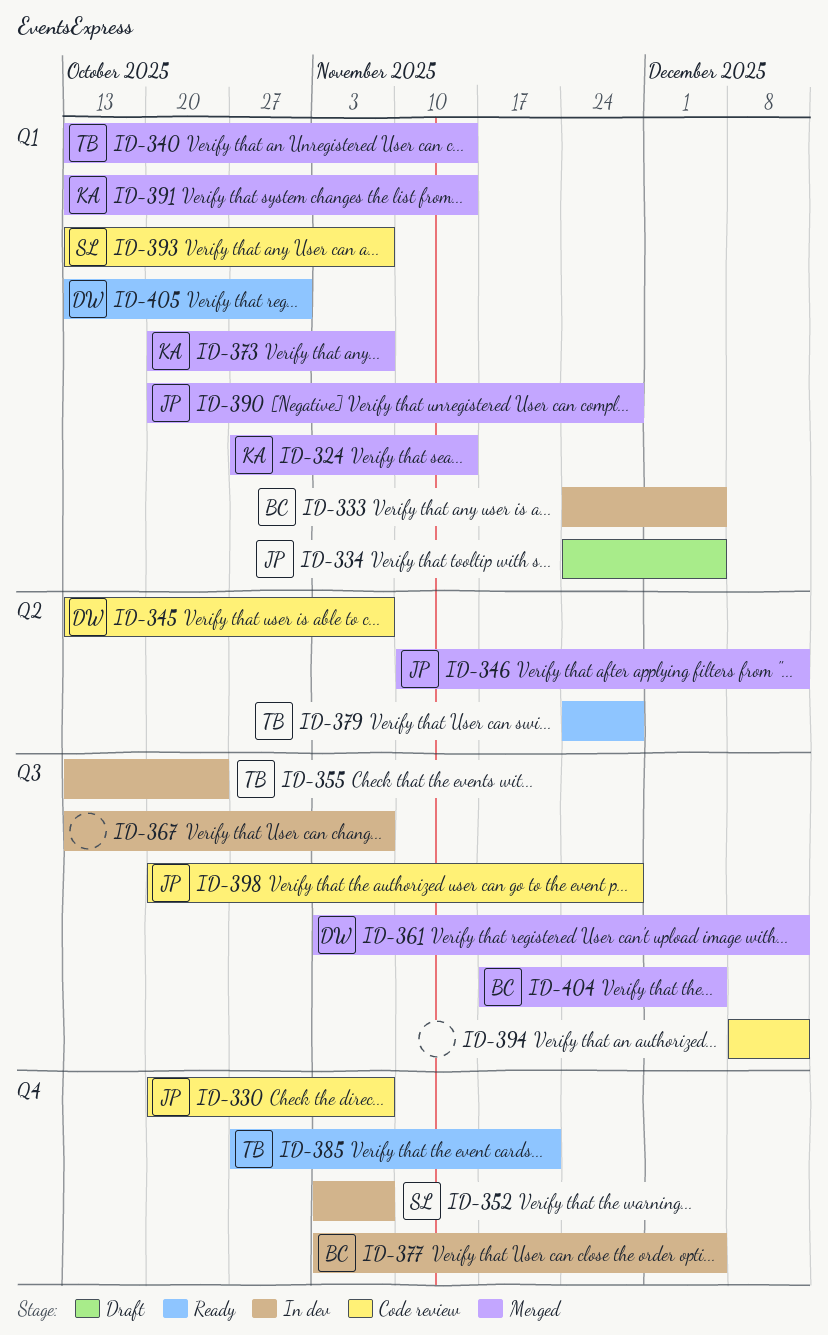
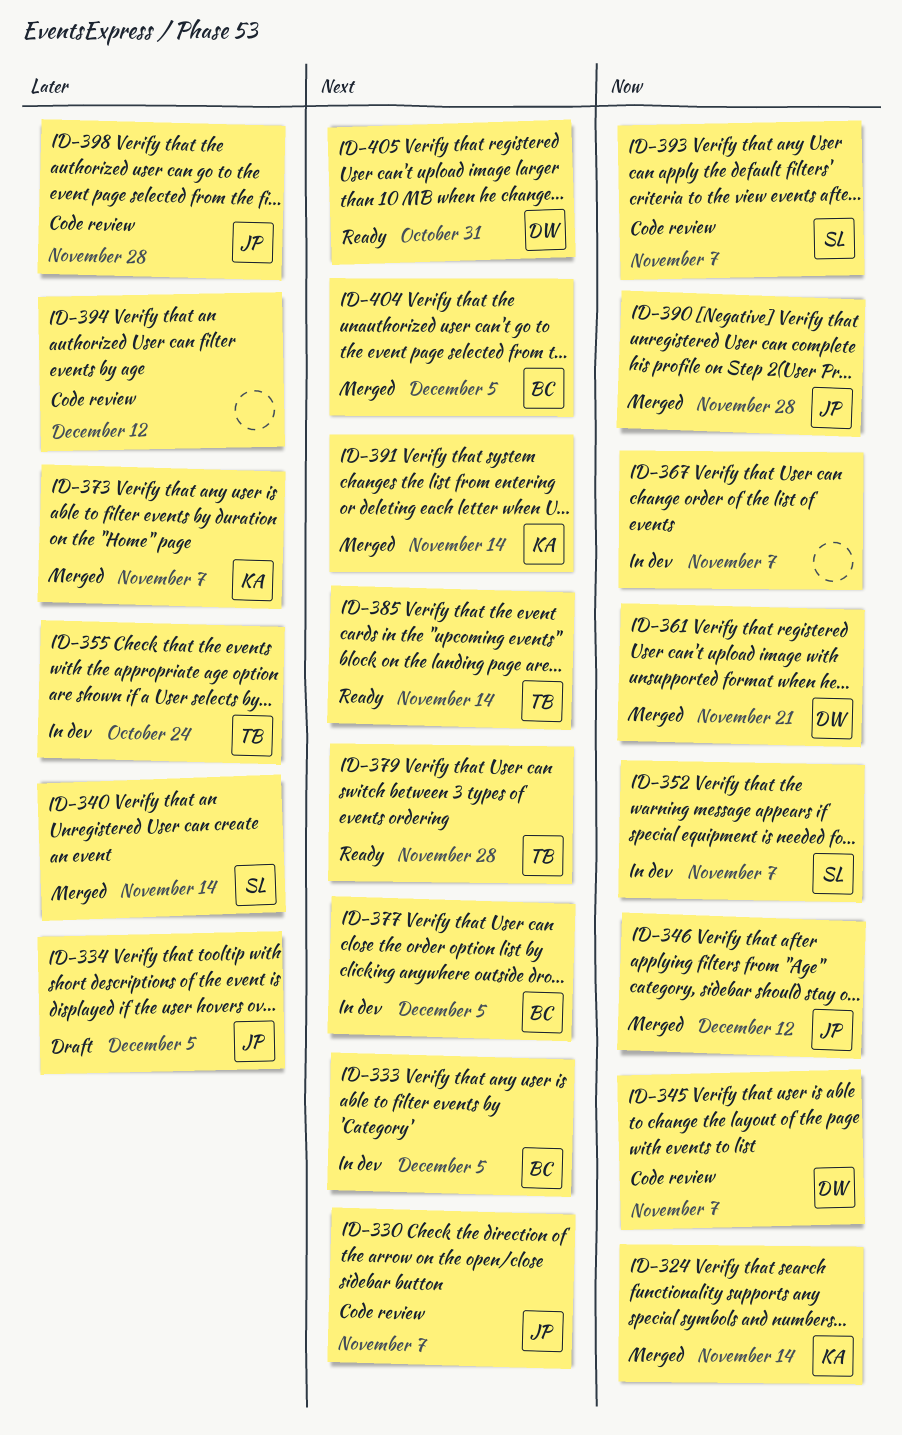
ID-340, owner: TB -> SL
ID-361, due: Dec 12 -> Nov 21
ID-385, due: Nov 21 -> Nov 14

